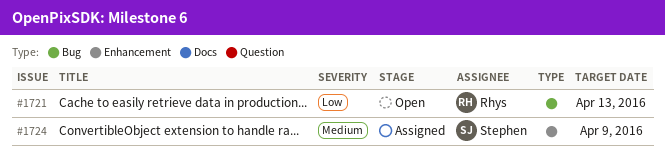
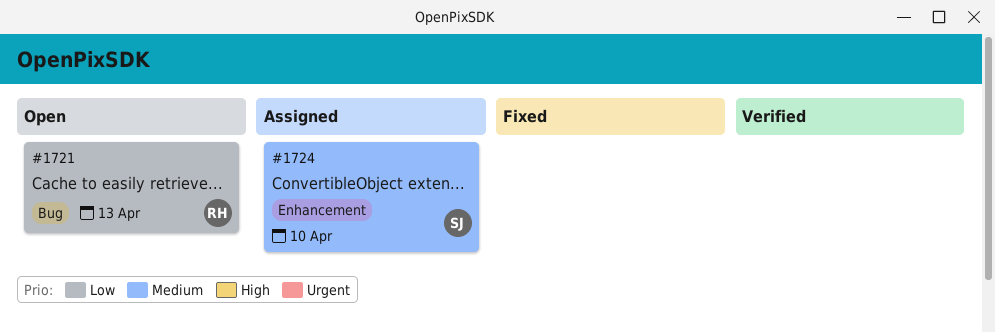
#1724, due: Apr 9 -> Apr 10

